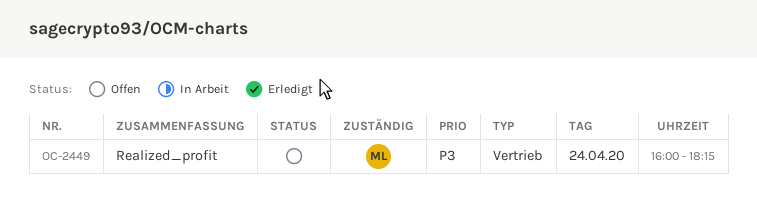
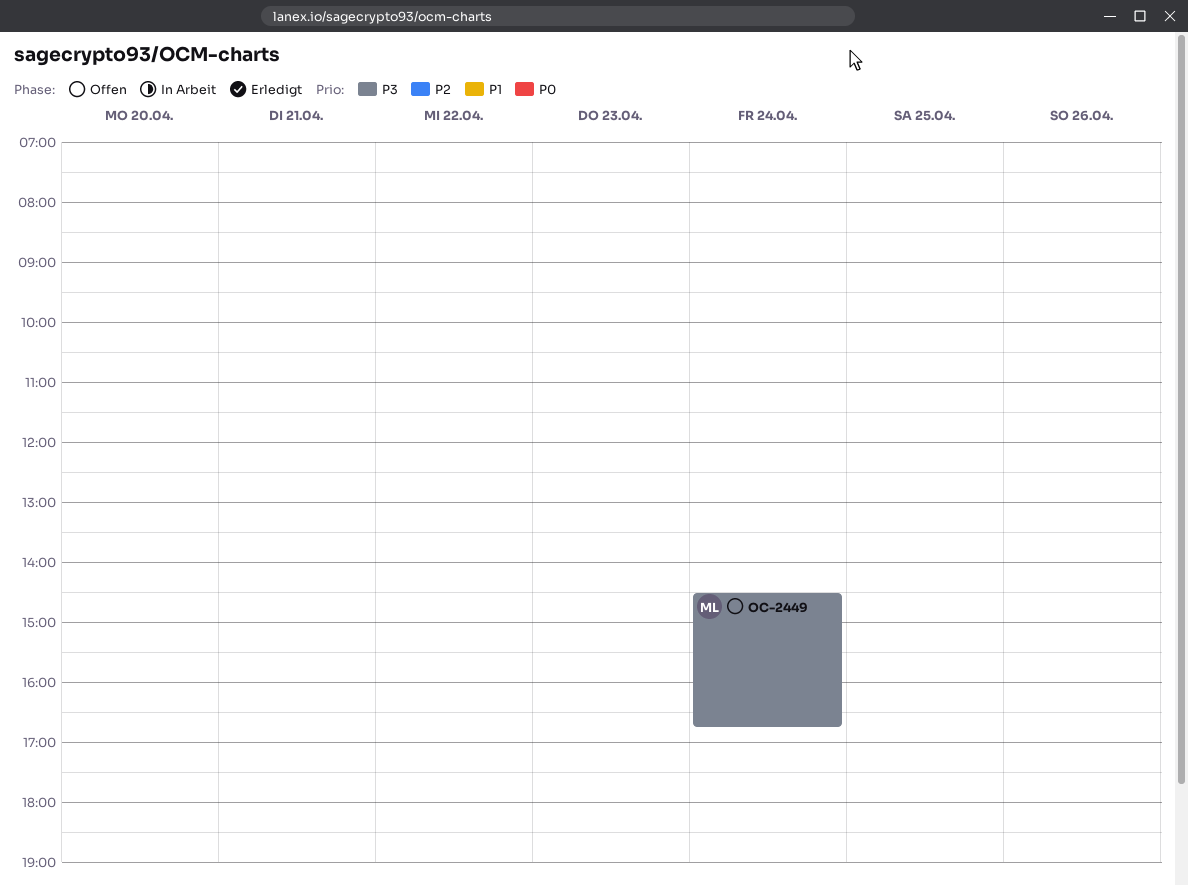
OC-2449, begins: 16:00 -> 14:30
OC-2449, ends: 18:15 -> 16:45

